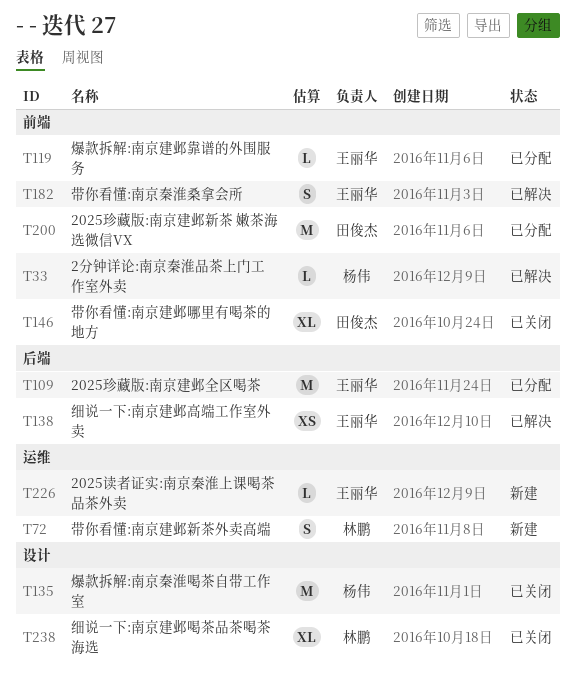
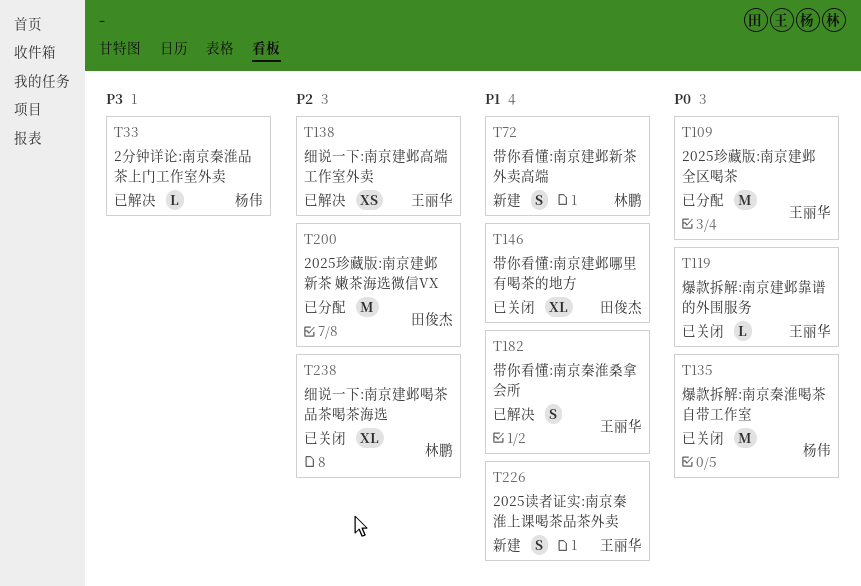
T119, status: 已分配 -> 已关闭
T226, estimate: L -> S

